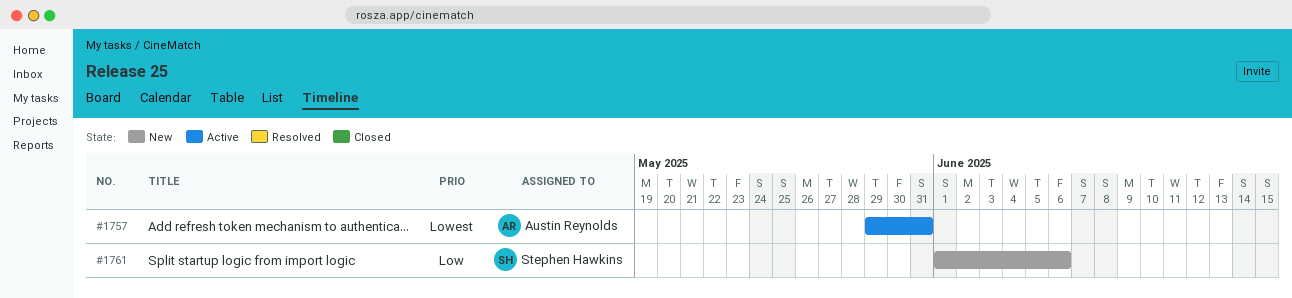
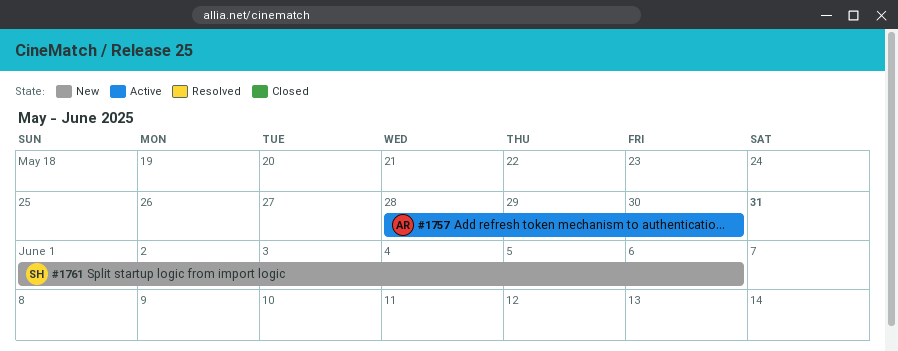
#1757, start: May 29 -> May 28
#1757, due: May 31 -> May 30

